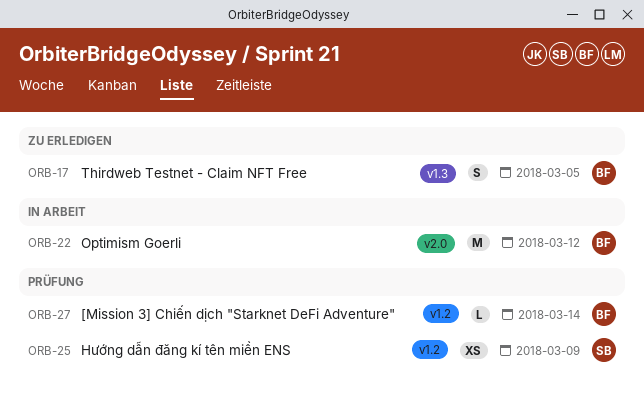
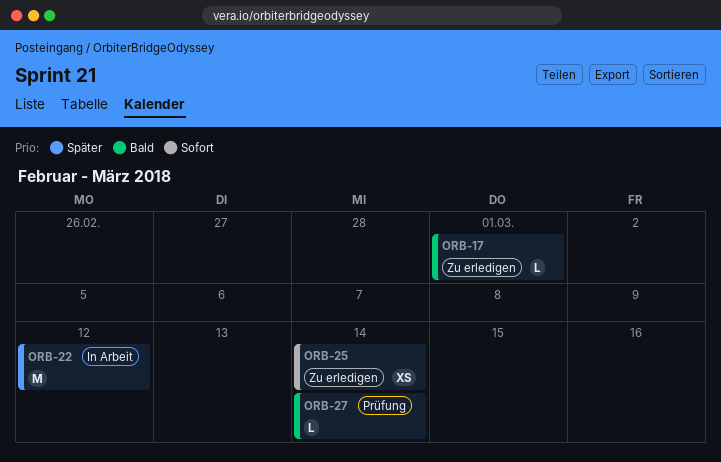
ORB-17, estimate: S -> L
ORB-17, due: Mar 5 -> Mar 1
ORB-25, status: Prüfung -> Zu erledigen
ORB-25, due: Mar 9 -> Mar 14

